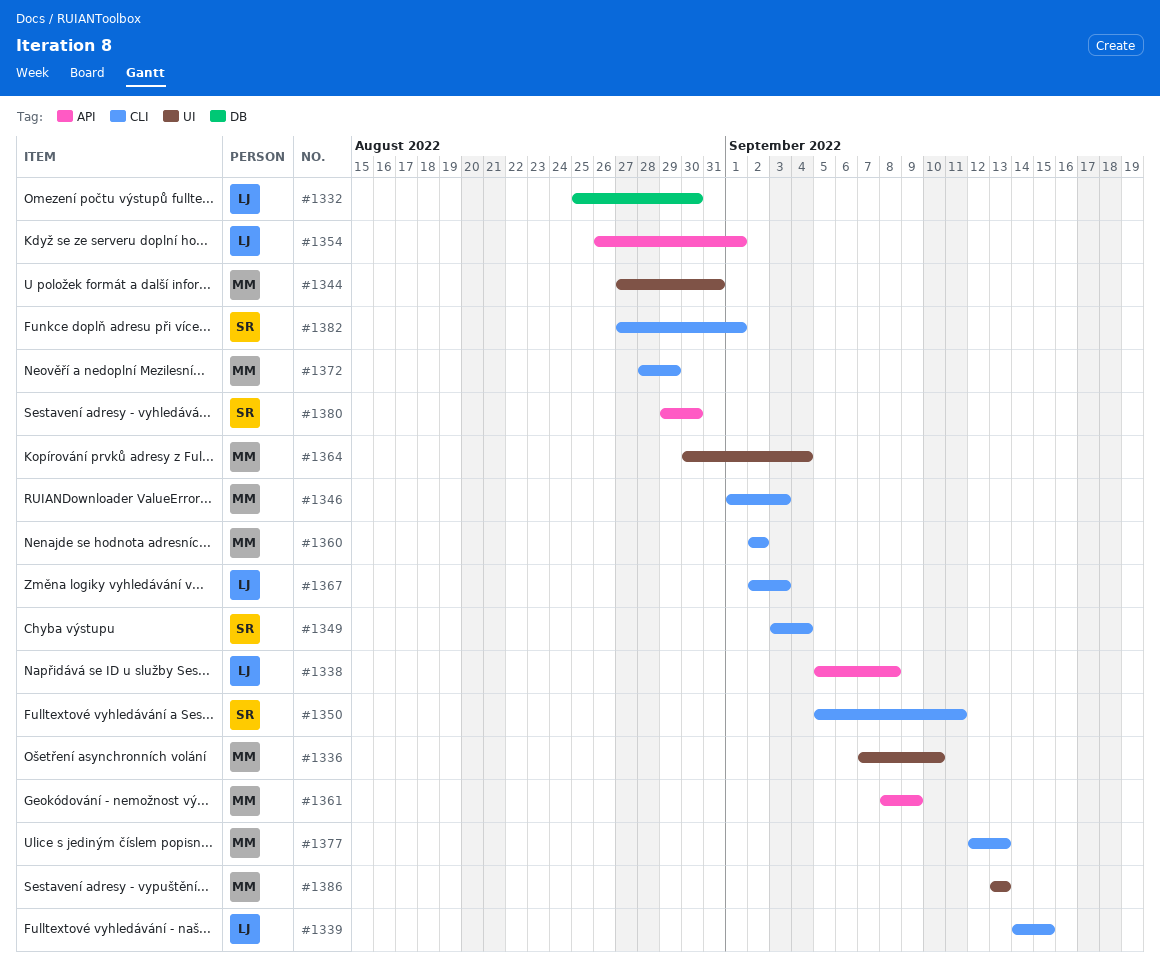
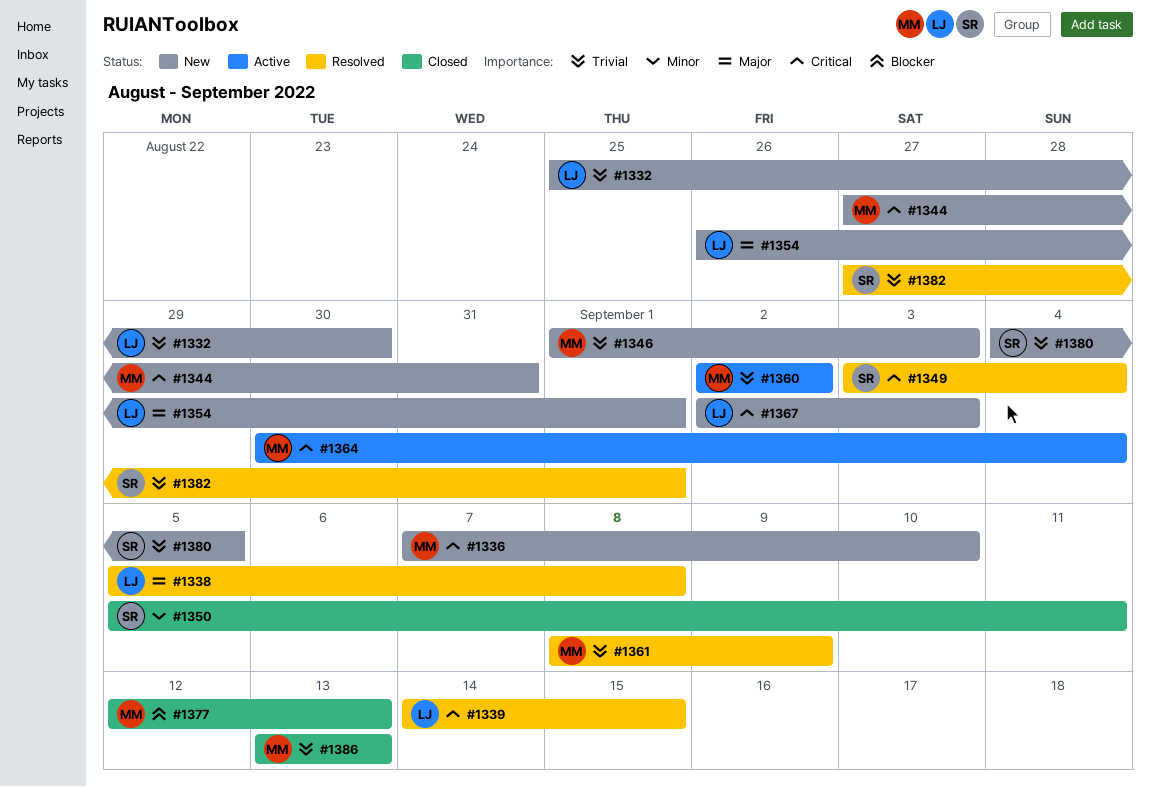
#1372: present -> none
#1380, start: Aug 29 -> Sep 4
#1380, due: Aug 30 -> Sep 5

